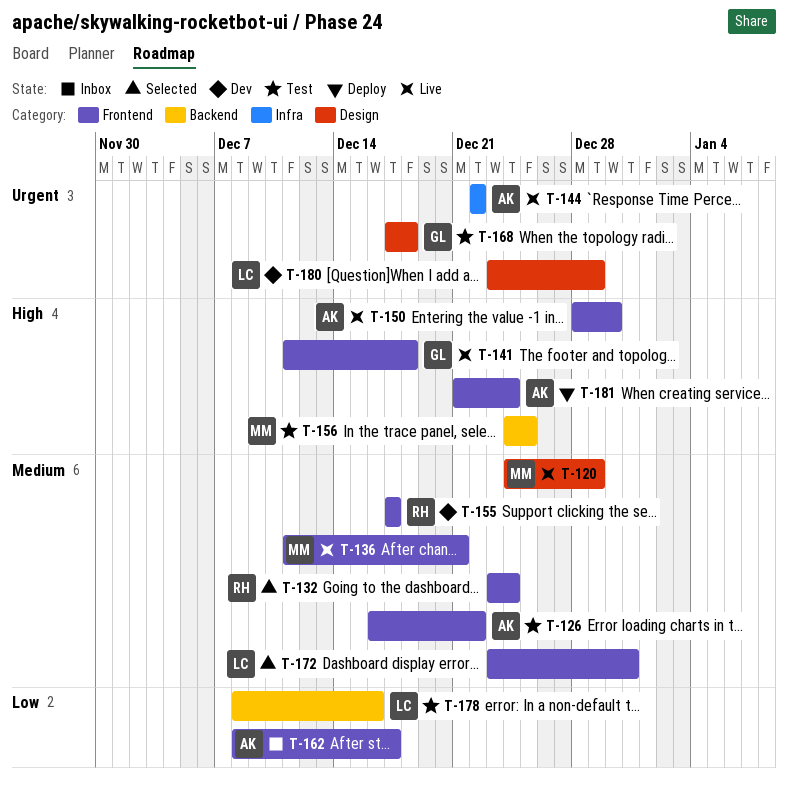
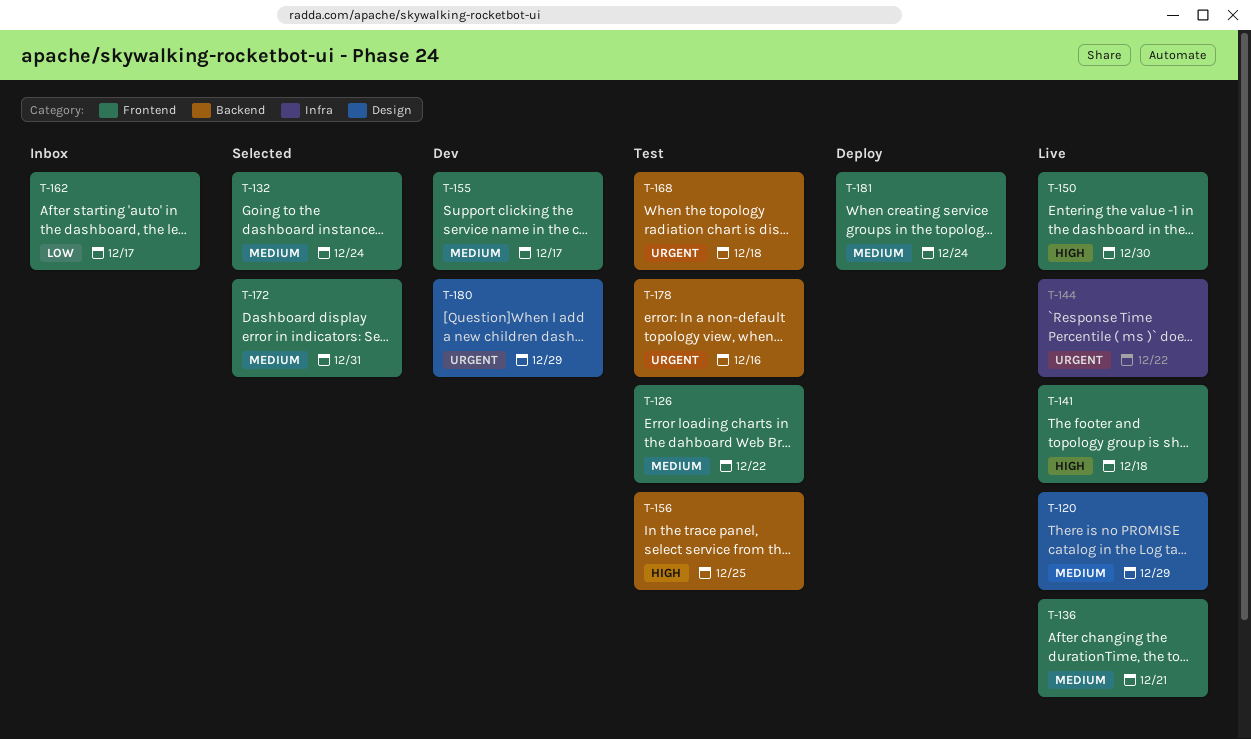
T-168, label: Design -> Backend
T-178, priority: Low -> Urgent
T-181, priority: High -> Medium

